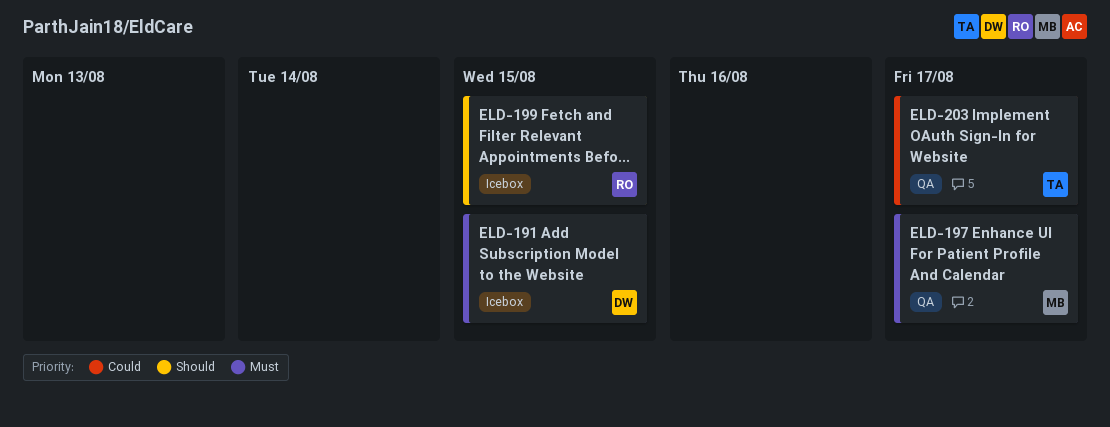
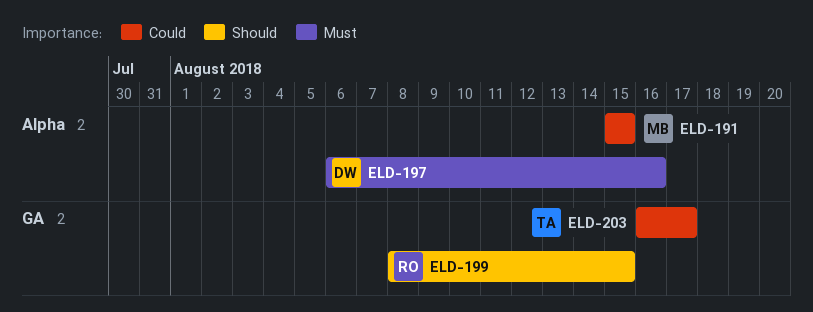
ELD-191, owner: DW -> MB
ELD-191, priority: Must -> Could
ELD-197, owner: MB -> DW
ELD-197, due: Aug 17 -> Aug 16

